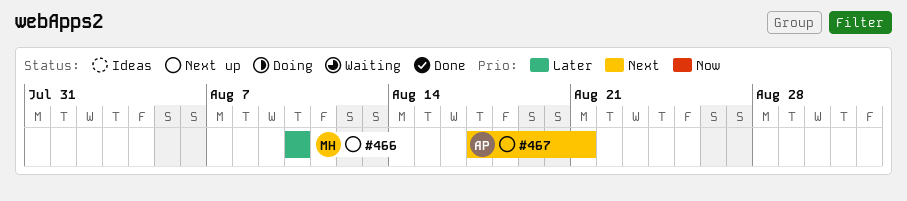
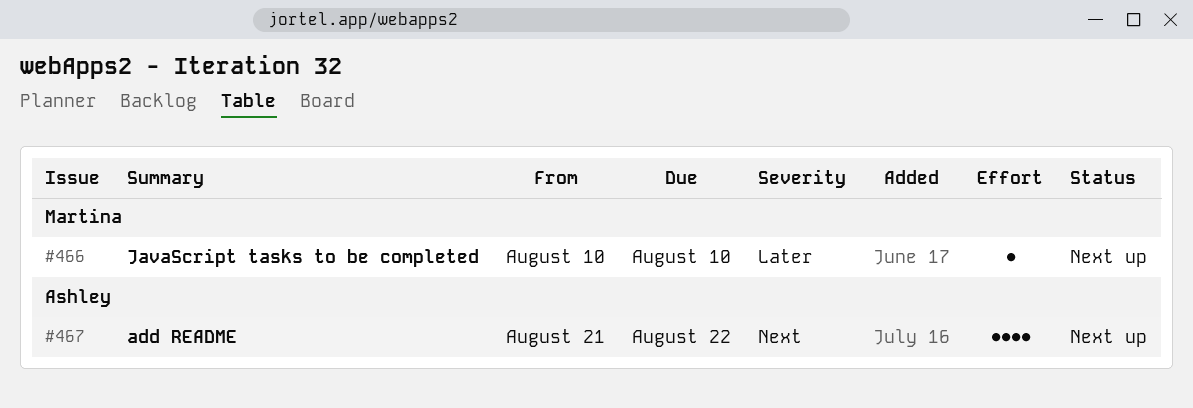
#467, start: Aug 17 -> Aug 21
#467, due: Aug 21 -> Aug 22

